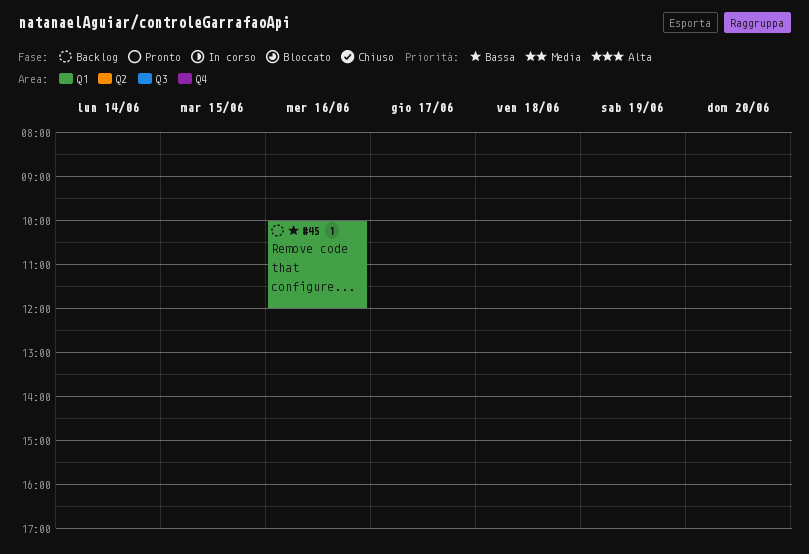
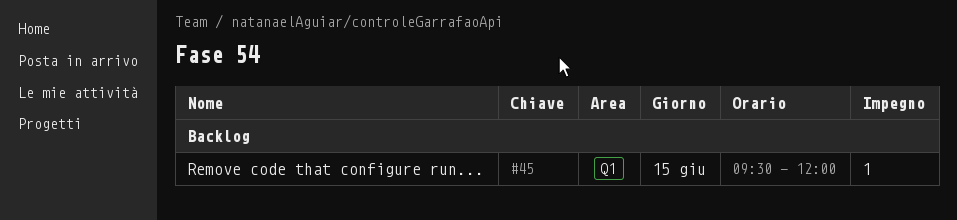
#45, day: Jun 16 -> Jun 15
#45, begins: 10:00 -> 09:30

